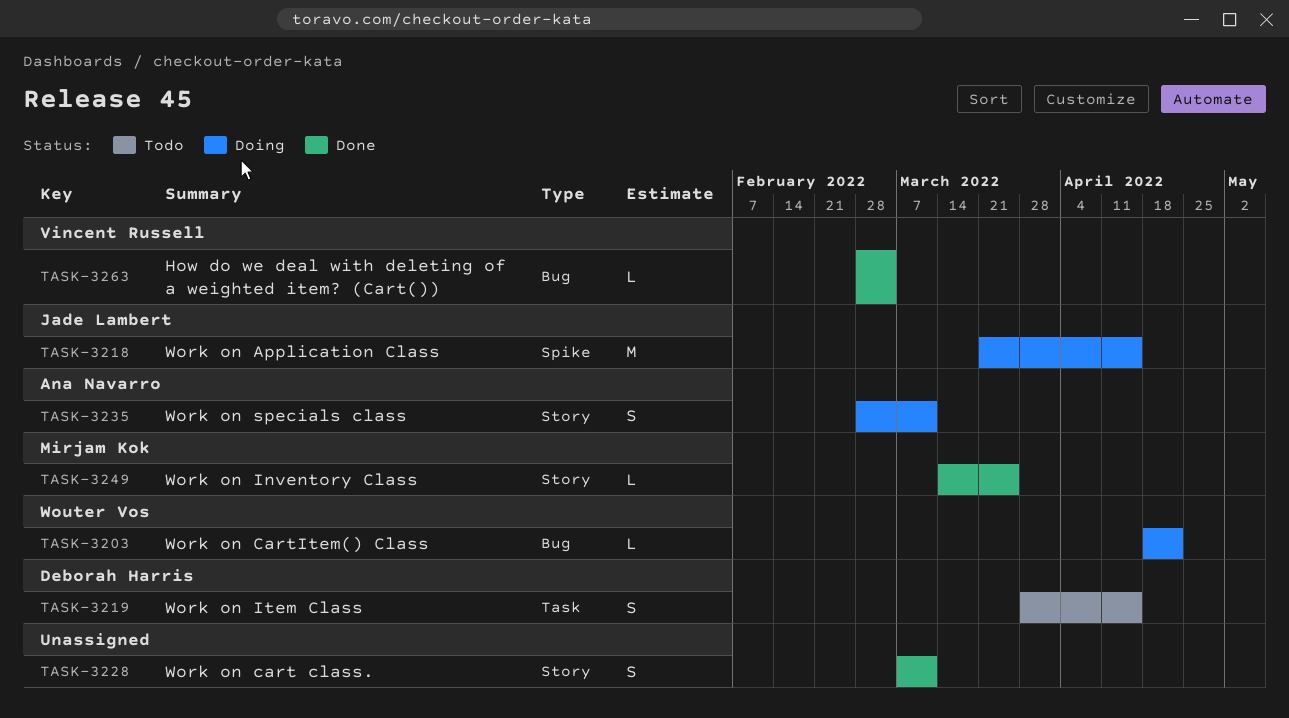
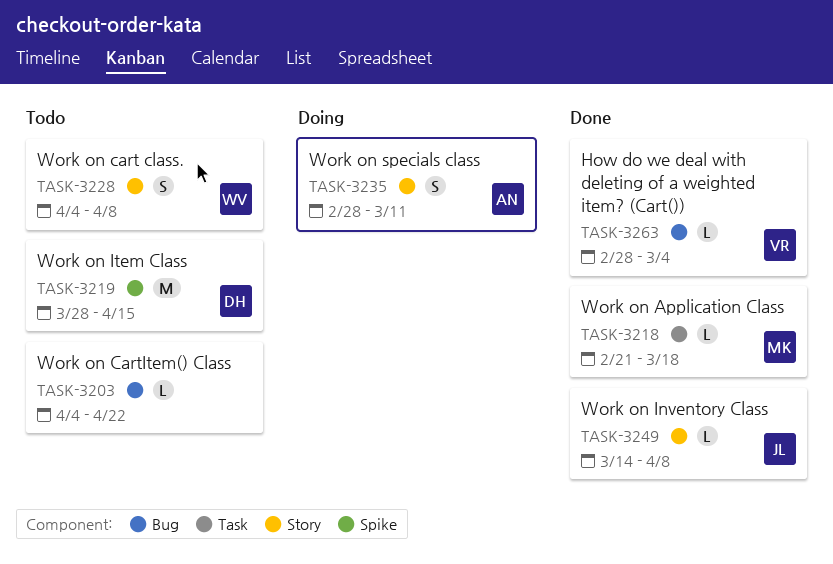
TASK-3203, status: Doing -> Todo
TASK-3203, owner: Wouter Vos -> none
TASK-3203, start: Apr 18 -> Apr 4
TASK-3218, status: Doing -> Done
TASK-3218, owner: Jade Lambert -> Mirjam Kok
TASK-3218, label: Spike -> Task
TASK-3218, estimate: M -> L
TASK-3218, start: Mar 21 -> Feb 21
TASK-3218, due: Apr 15 -> Mar 18
TASK-3219, label: Task -> Spike
TASK-3219, estimate: S -> M
TASK-3228, status: Done -> Todo
TASK-3228, owner: none -> Wouter Vos
TASK-3228, start: Mar 7 -> Apr 4
TASK-3228, due: Mar 11 -> Apr 8
TASK-3249, owner: Mirjam Kok -> Jade Lambert
TASK-3249, due: Mar 25 -> Apr 8

